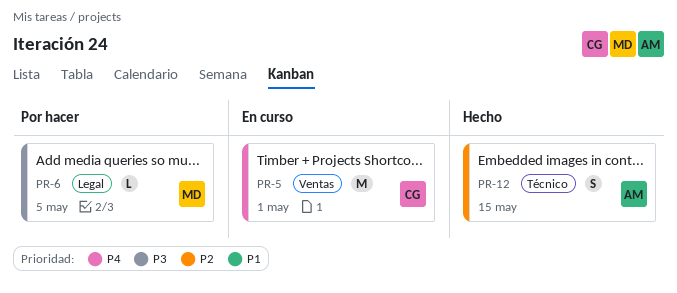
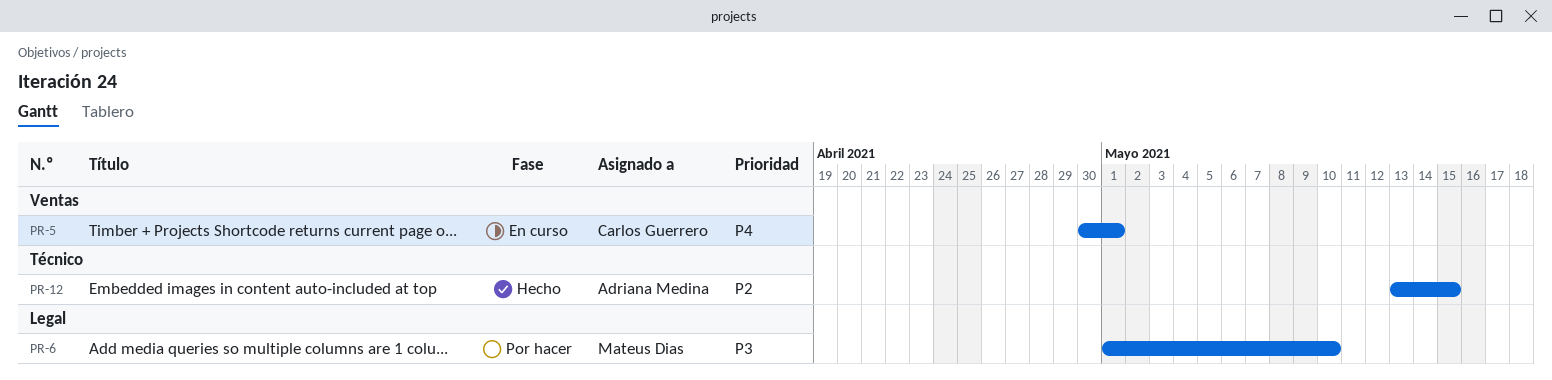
PR-6, due: May 5 -> May 10

